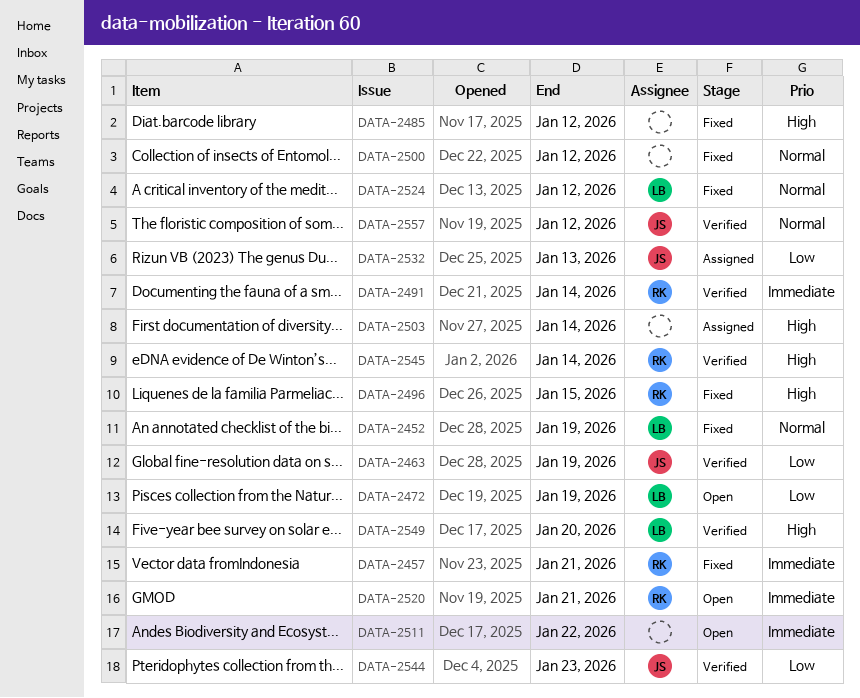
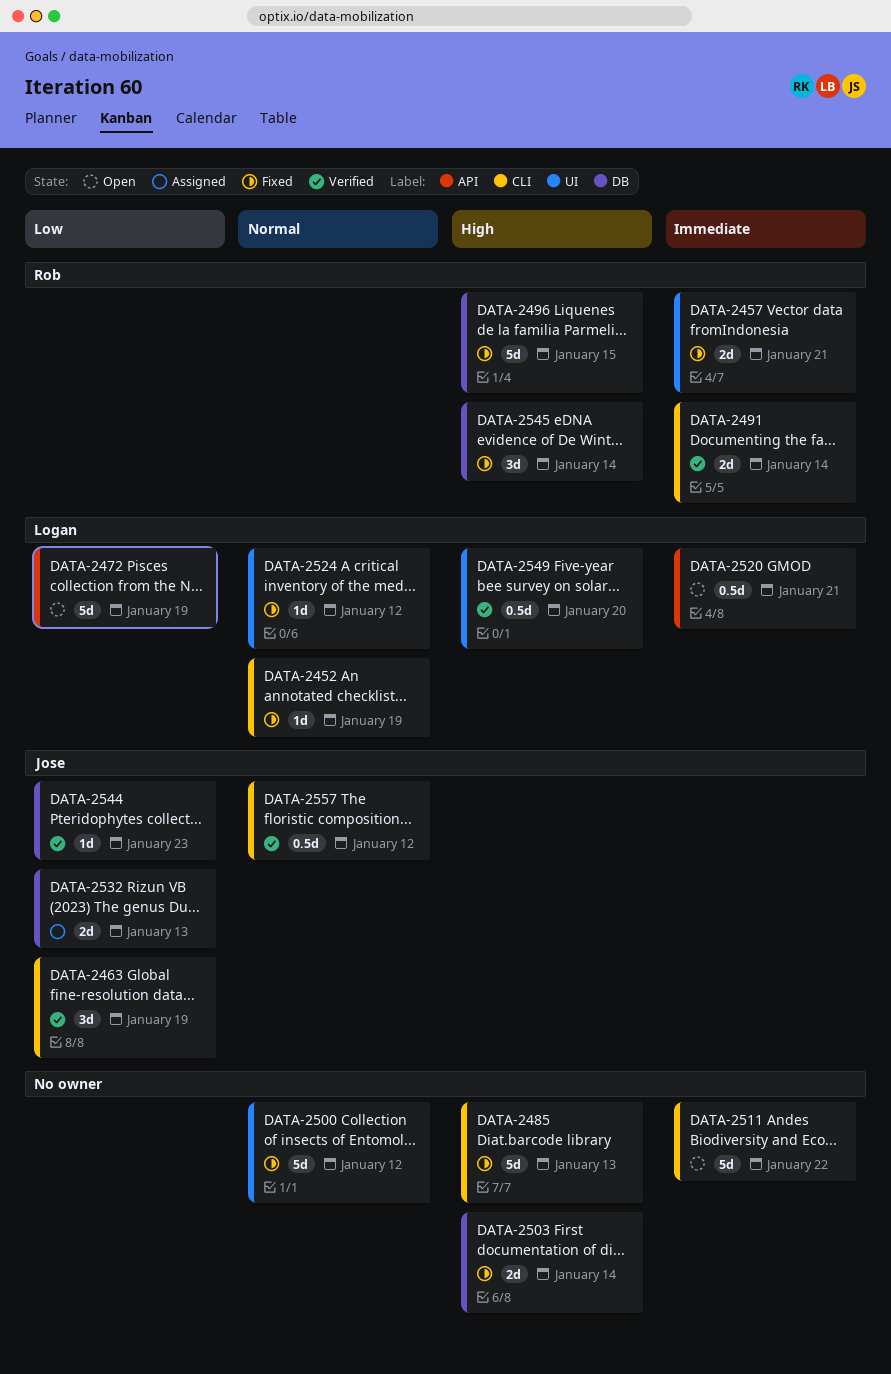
DATA-2485, due: Jan 12 -> Jan 13
DATA-2503, status: Assigned -> Fixed
DATA-2520, owner: Rob -> Logan
DATA-2545, status: Verified -> Fixed

